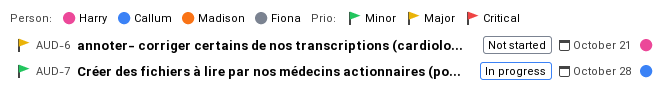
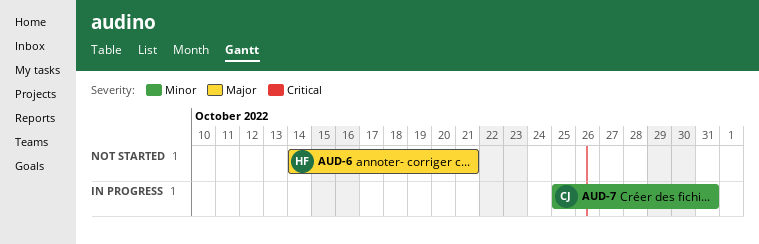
AUD-7, due: Oct 28 -> Oct 31

